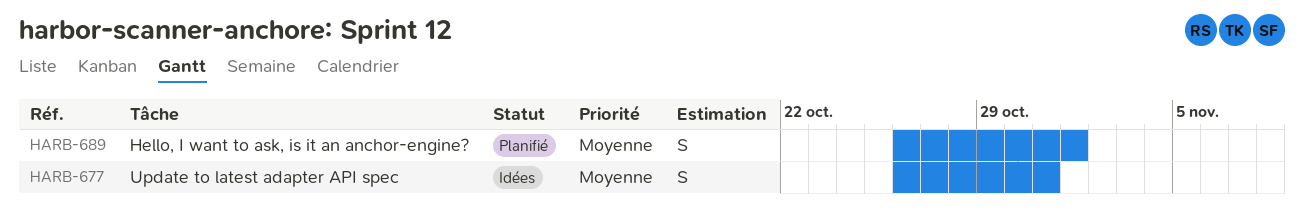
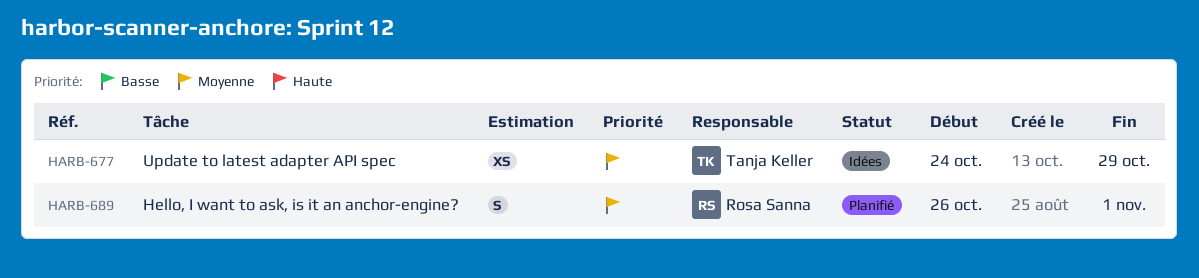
HARB-677, estimate: S -> XS
HARB-677, start: Oct 26 -> Oct 24
HARB-677, due: Oct 31 -> Oct 29

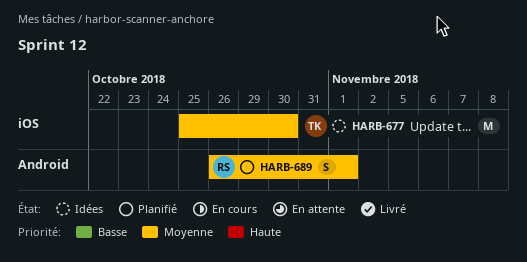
HARB-677, estimate: XS -> M
HARB-677, start: Oct 24 -> Oct 25
HARB-677, due: Oct 29 -> Oct 30

